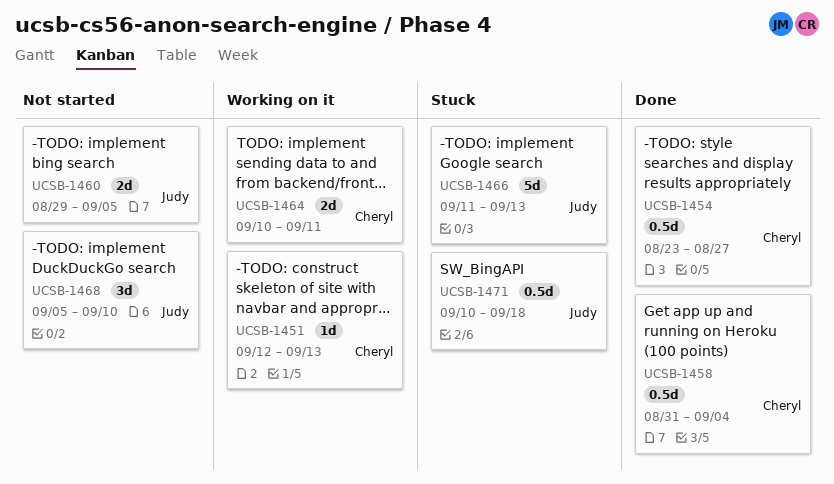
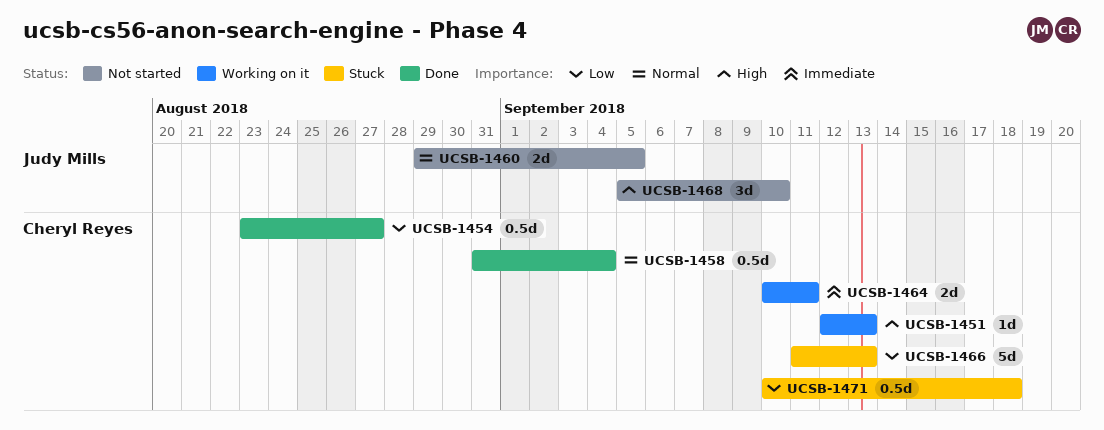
UCSB-1466, owner: Judy Mills -> Cheryl Reyes
UCSB-1471, owner: Judy Mills -> Cheryl Reyes

